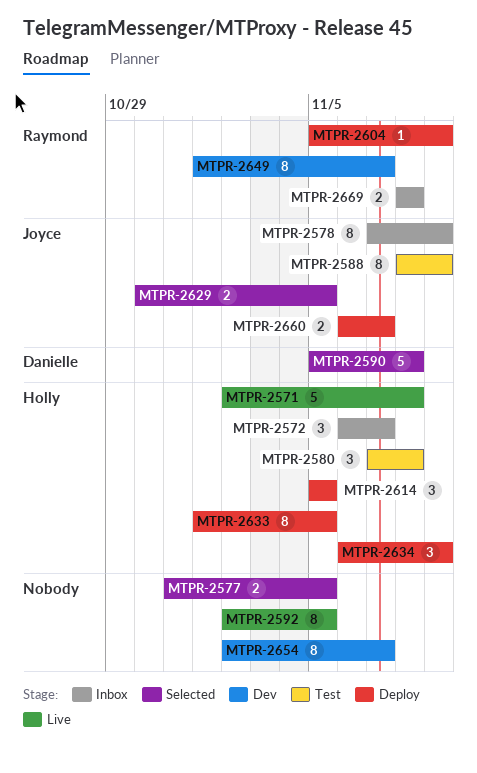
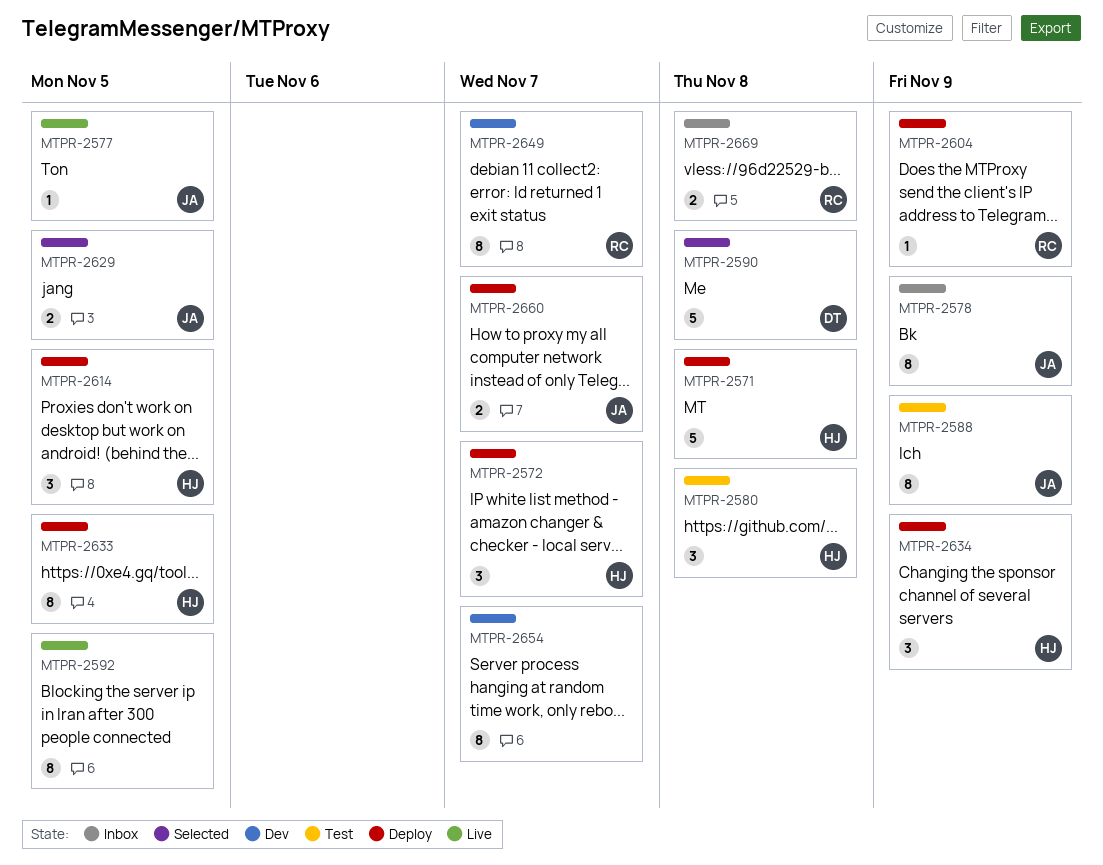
MTPR-2571, status: Live -> Deploy
MTPR-2572, status: Inbox -> Deploy
MTPR-2577, status: Selected -> Live
MTPR-2577, owner: none -> Joyce
MTPR-2577, estimate: 2 -> 1

